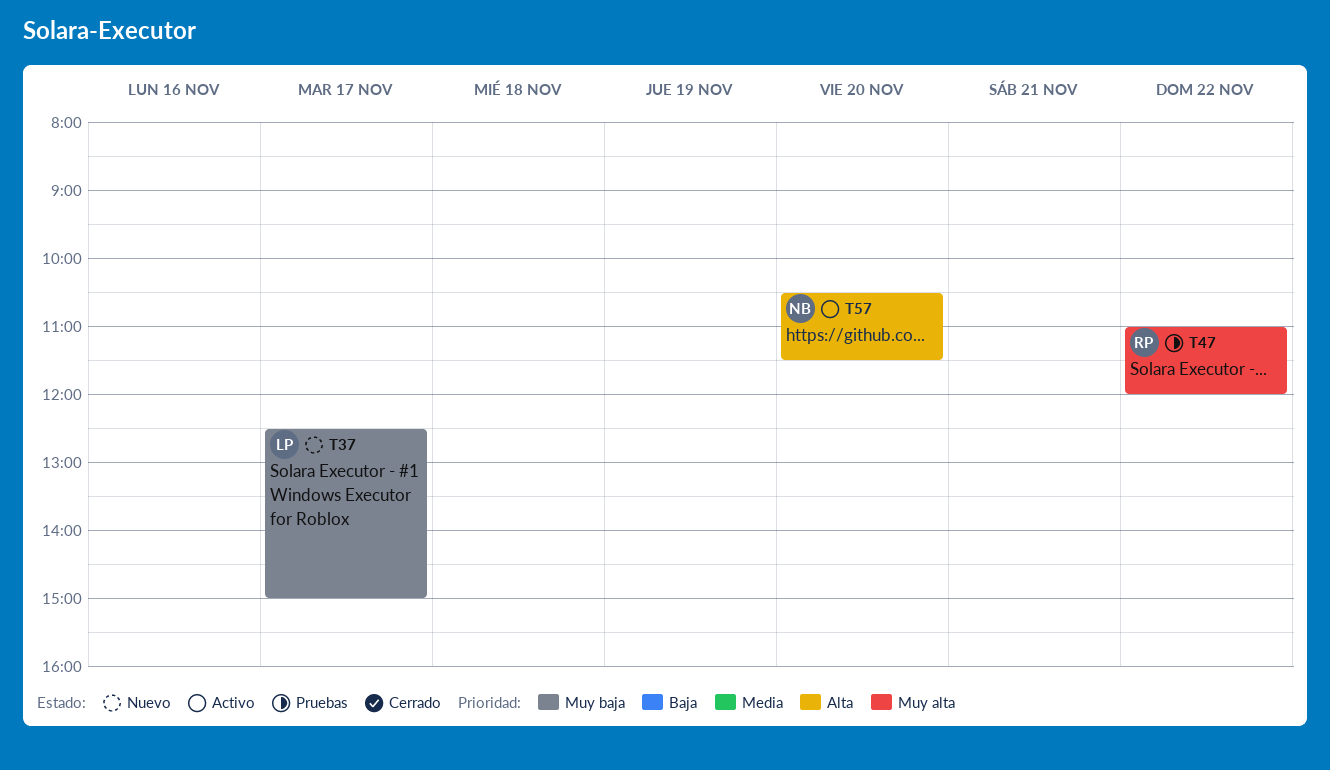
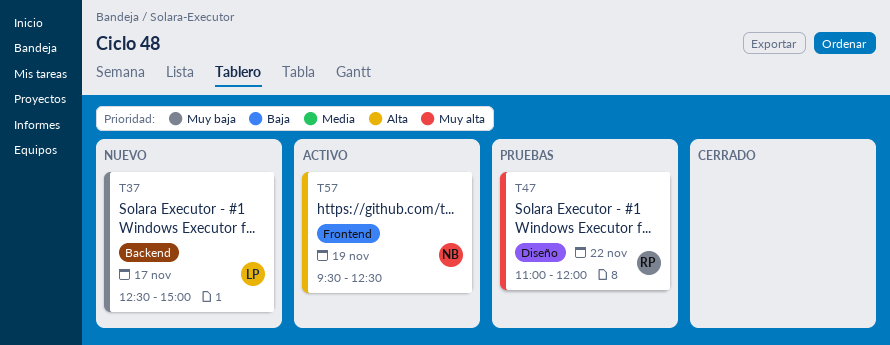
T57, day: Nov 20 -> Nov 19
T57, begins: 10:30 -> 09:30
T57, ends: 11:30 -> 12:30

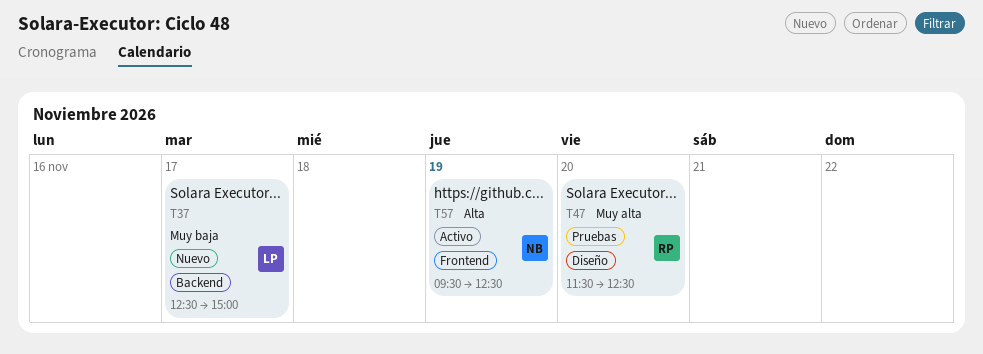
T47, day: Nov 22 -> Nov 20
T47, begins: 11:00 -> 11:30
T47, ends: 12:00 -> 12:30

